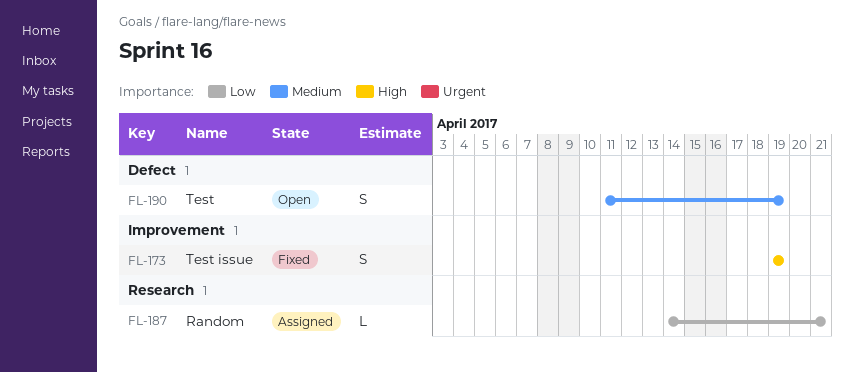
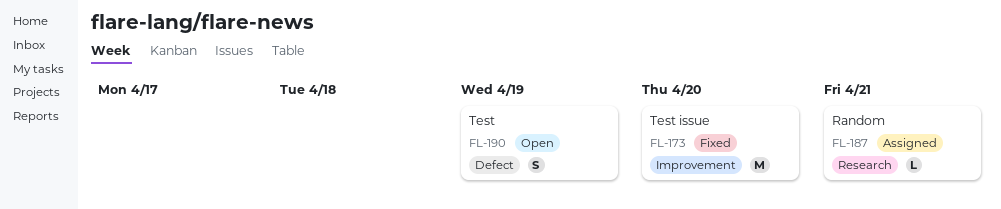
FL-173, estimate: S -> M
FL-173, due: Apr 19 -> Apr 20

